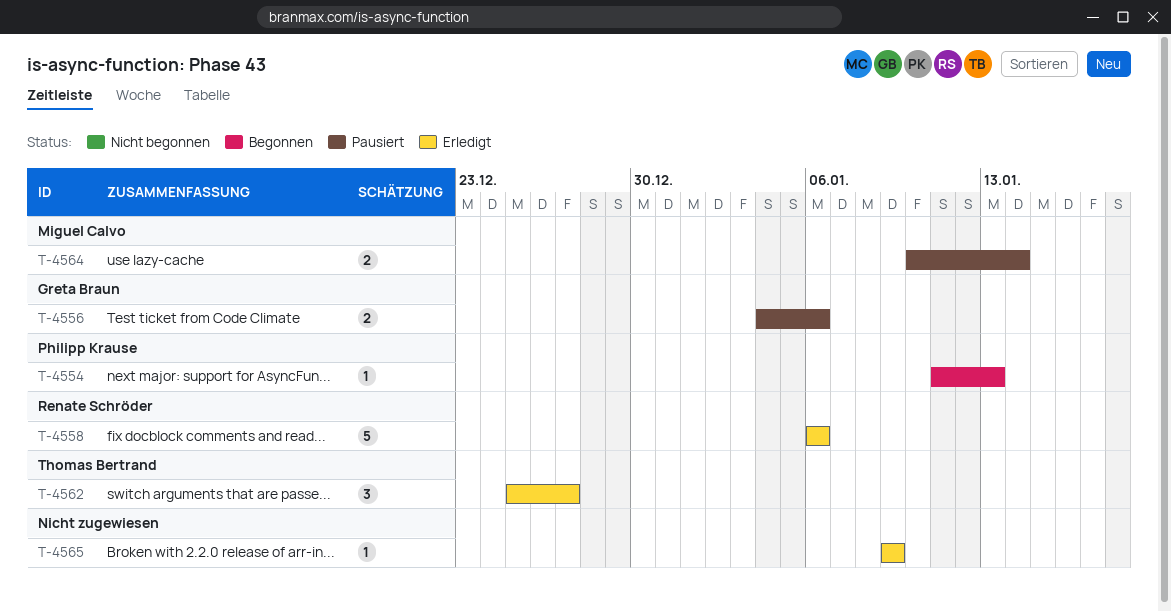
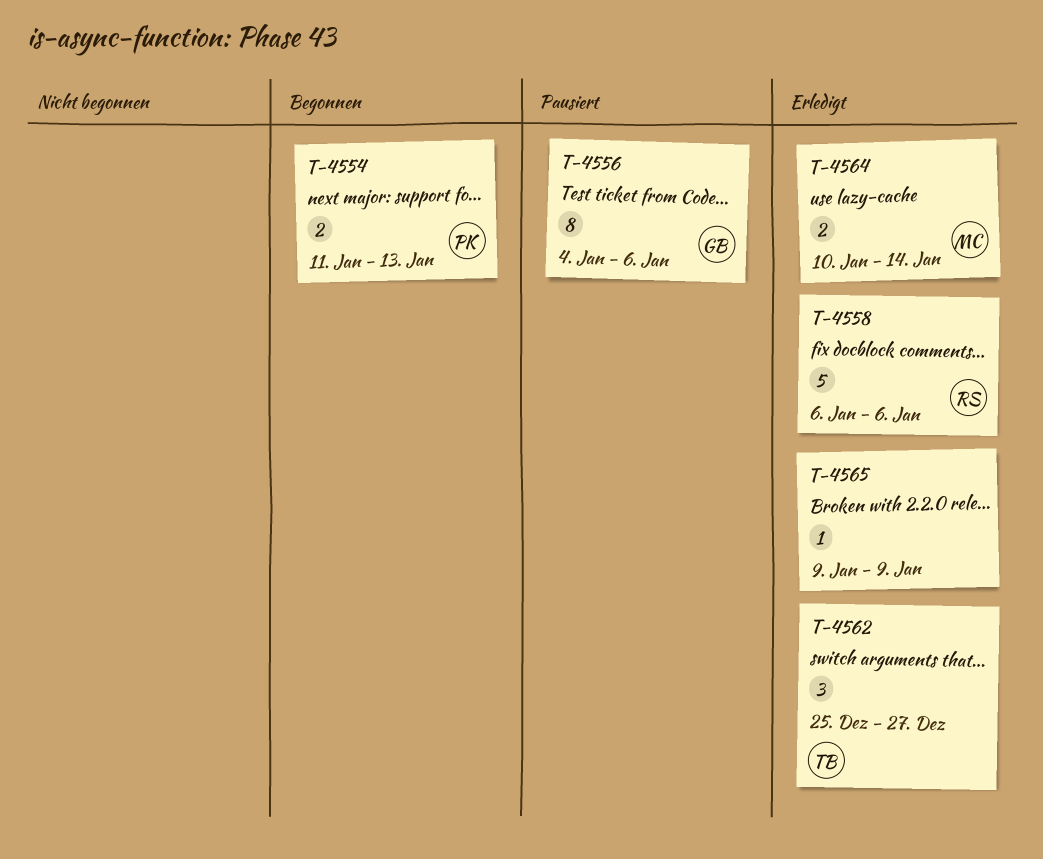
T-4554, estimate: 1 -> 2
T-4556, estimate: 2 -> 8
T-4564, status: Pausiert -> Erledigt

